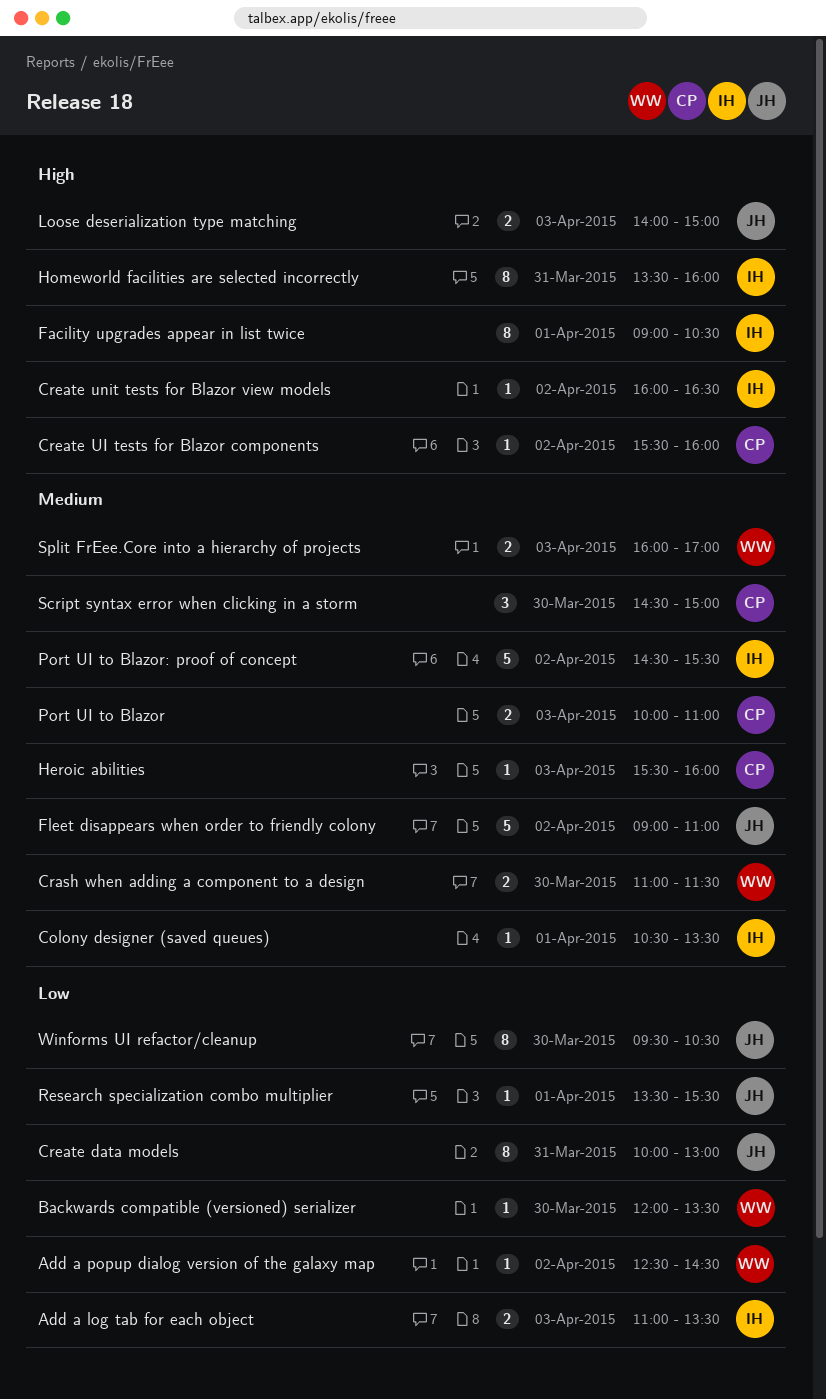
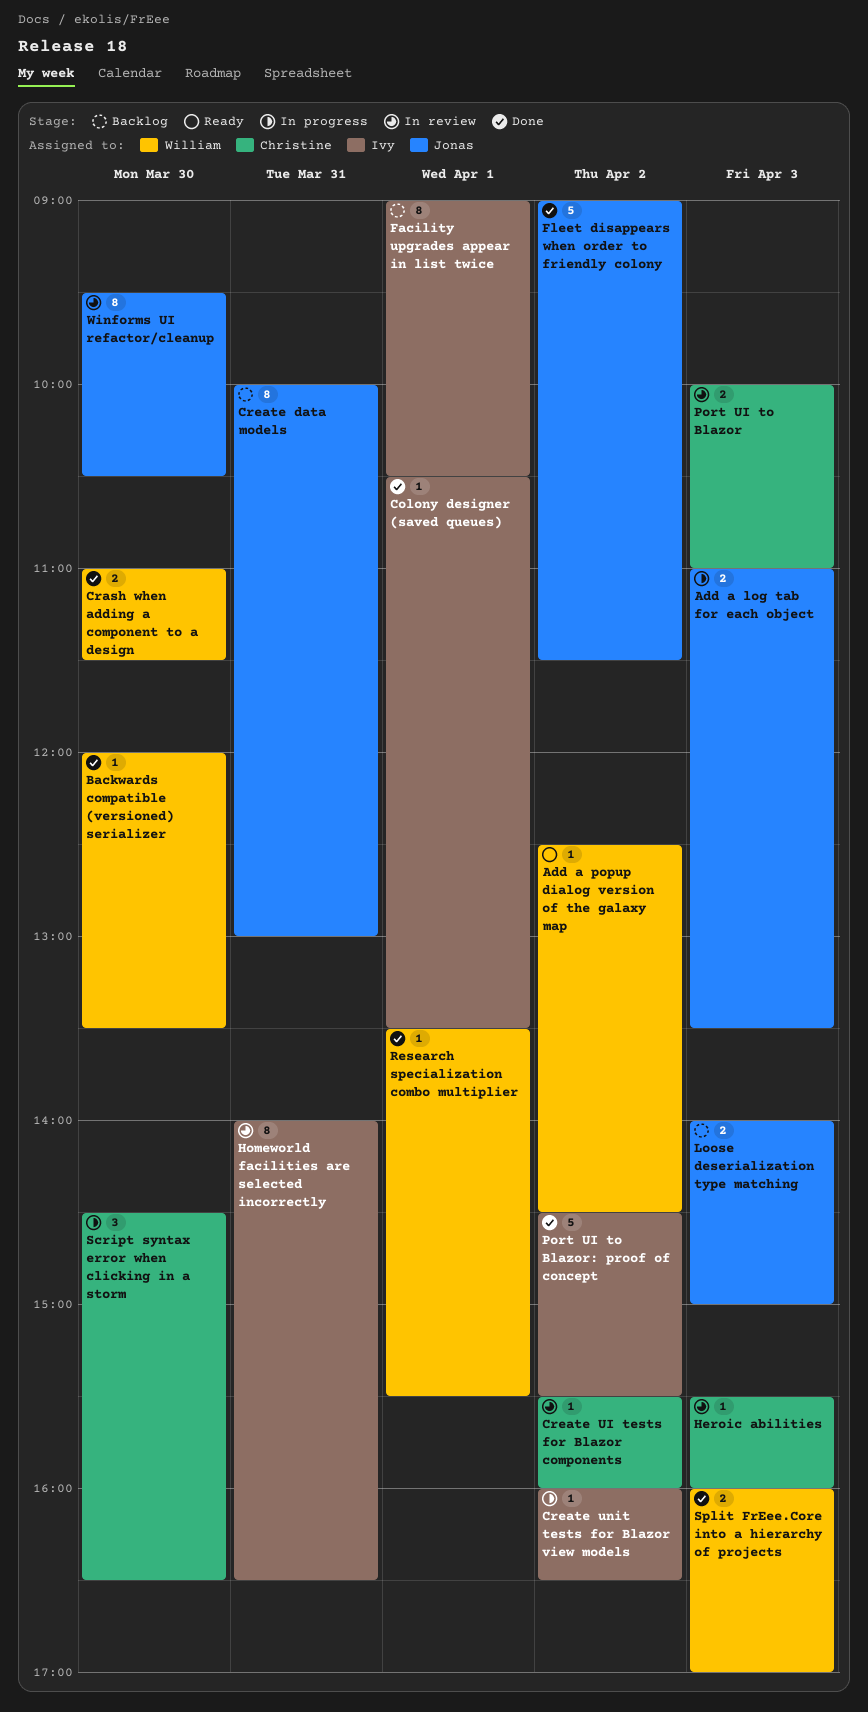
Add a log tab for each object, owner: Ivy -> Jonas
Fleet disappears when order to friendly colony, ends: 11:00 -> 11:30
Homeworld facilities are selected incorrectly, begins: 13:30 -> 14:00
Homeworld facilities are selected incorrectly, ends: 16:00 -> 16:30
Research specialization combo multiplier, owner: Jonas -> William
Script syntax error when clicking in a storm, ends: 15:00 -> 16:30

